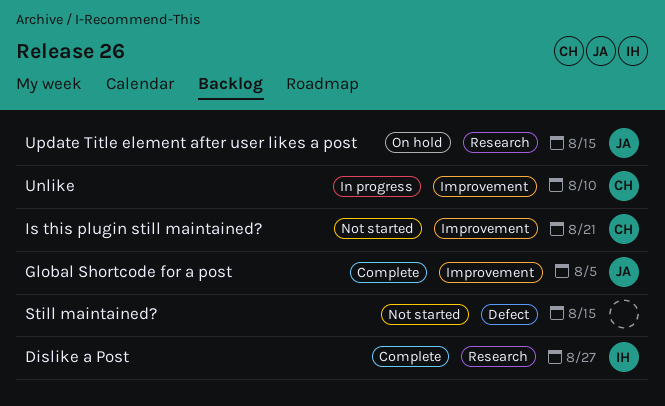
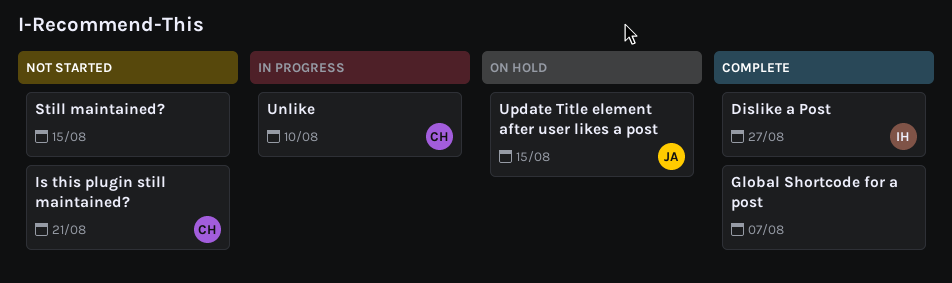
Global Shortcode for a post, owner: JA -> none
Global Shortcode for a post, due: Aug 5 -> Aug 7

